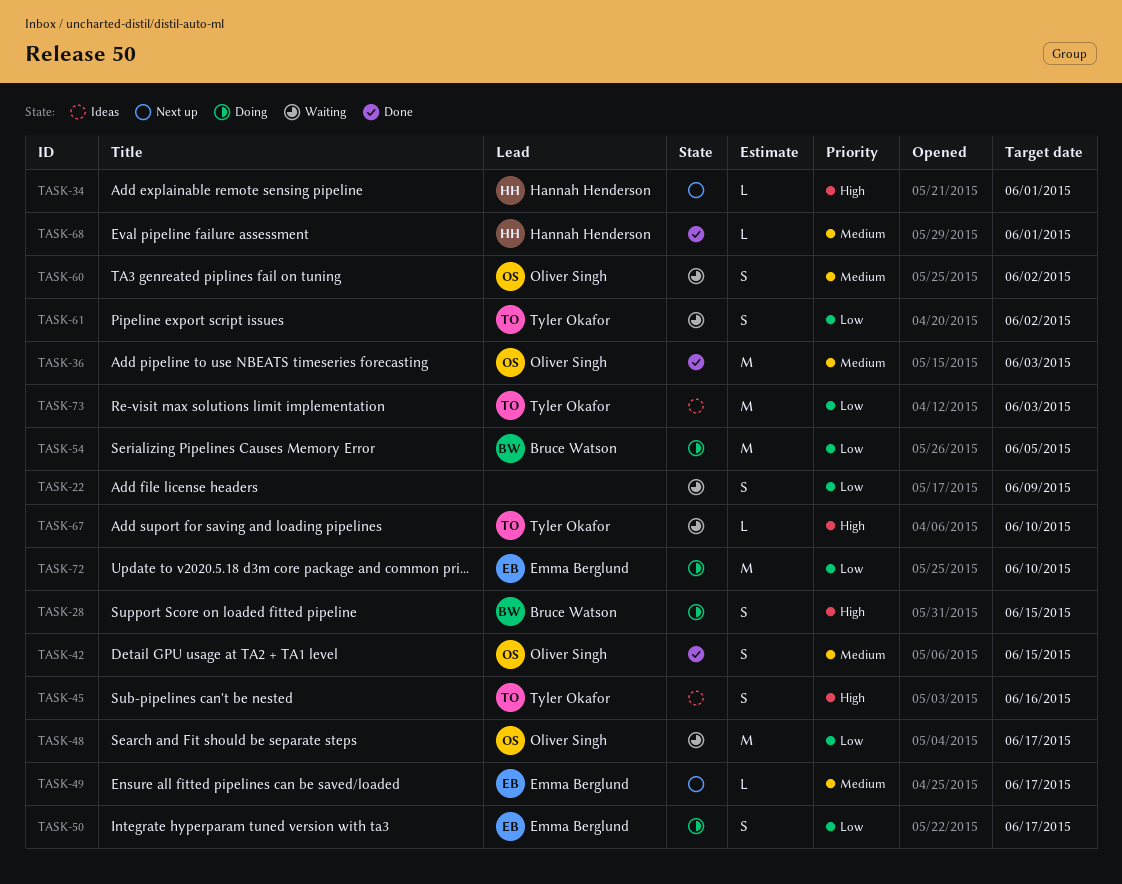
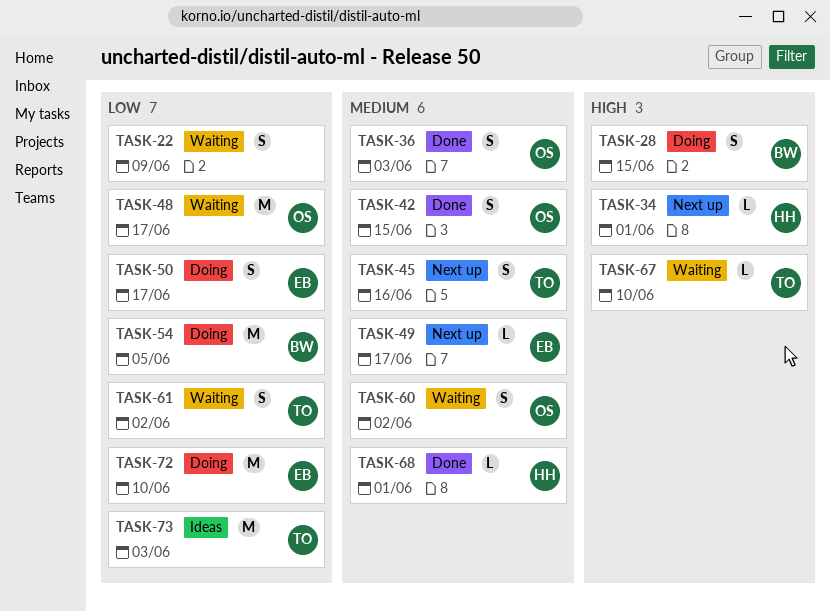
TASK-36, estimate: M -> S
TASK-45, status: Ideas -> Next up
TASK-45, priority: High -> Medium

